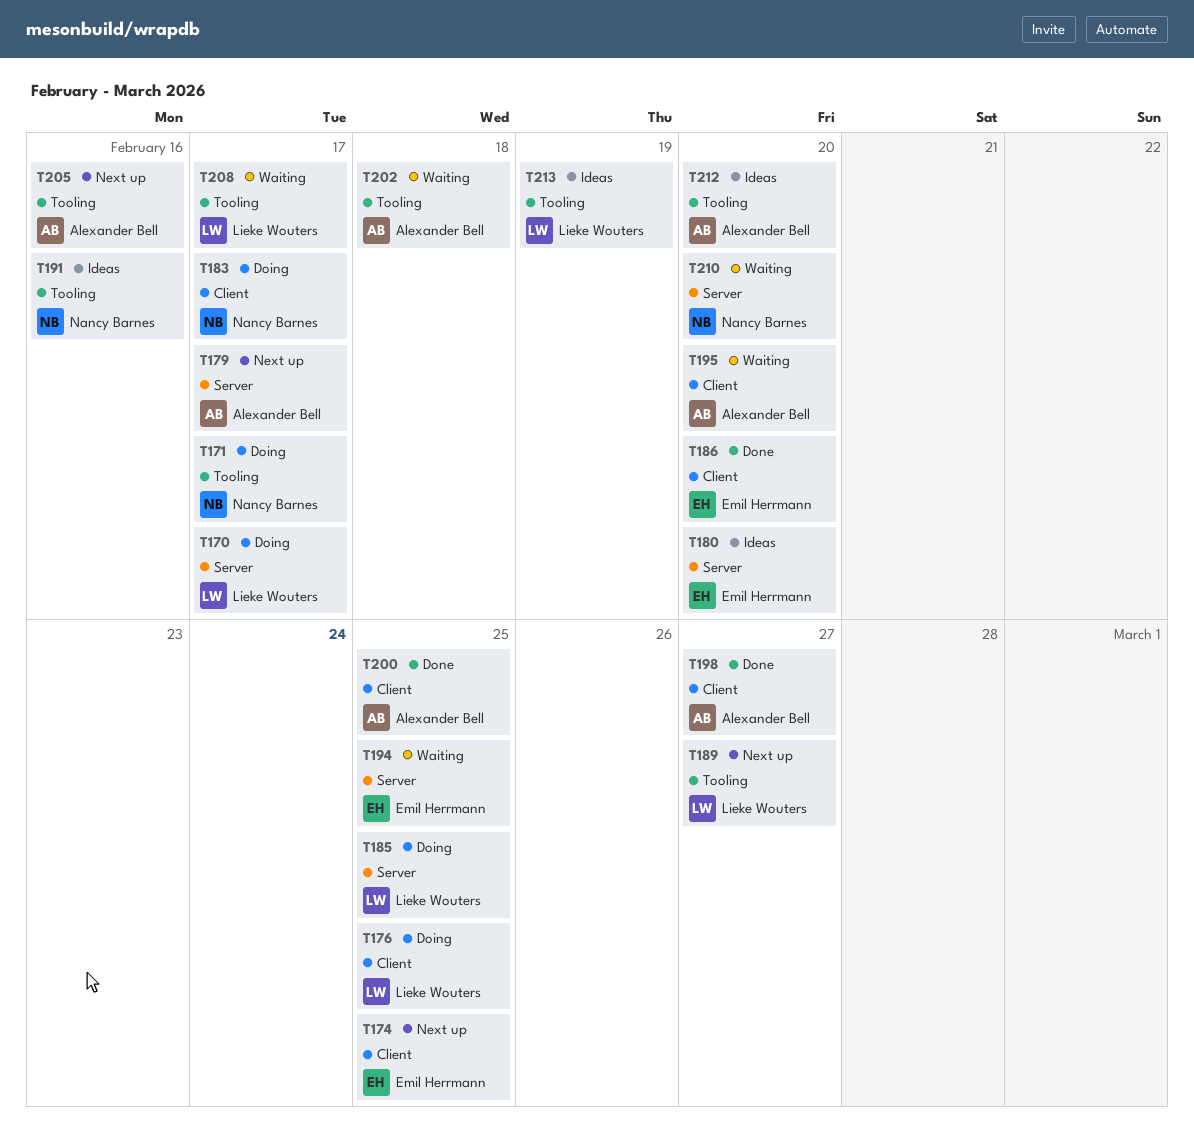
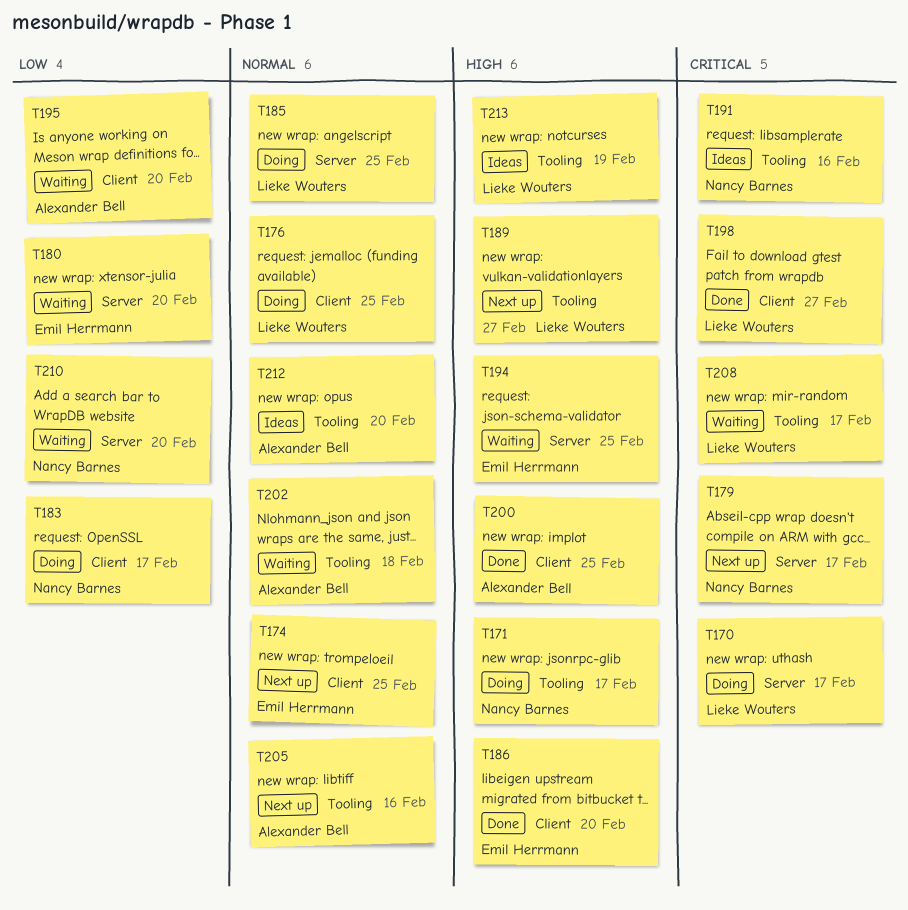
T179, owner: Alexander Bell -> Nancy Barnes
T180, status: Ideas -> Waiting
T198, owner: Alexander Bell -> Lieke Wouters

